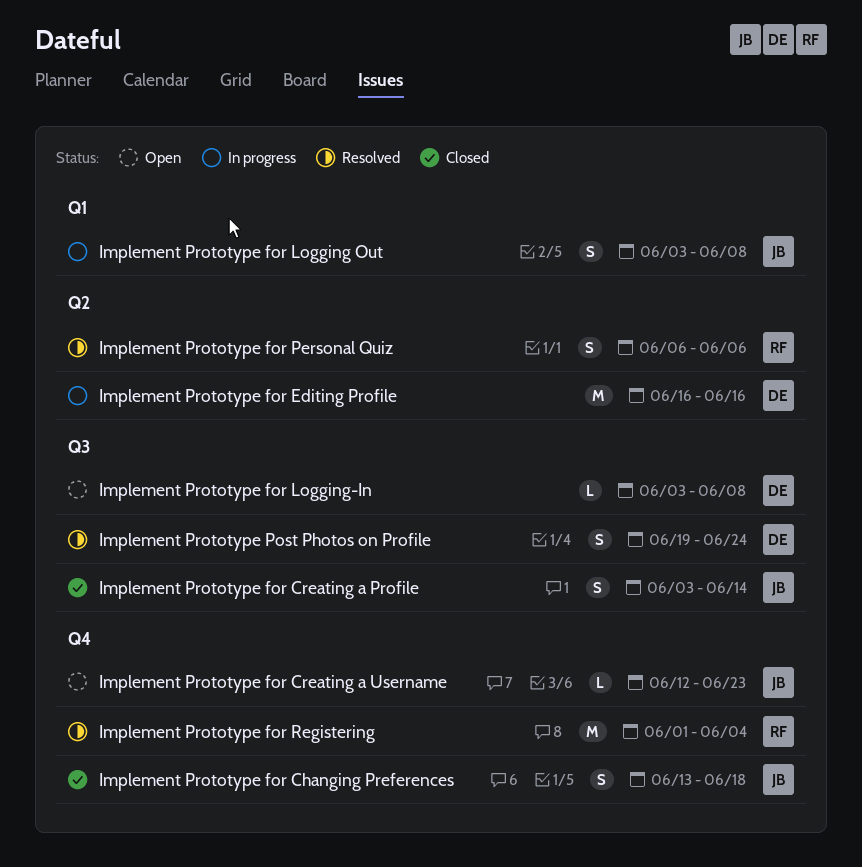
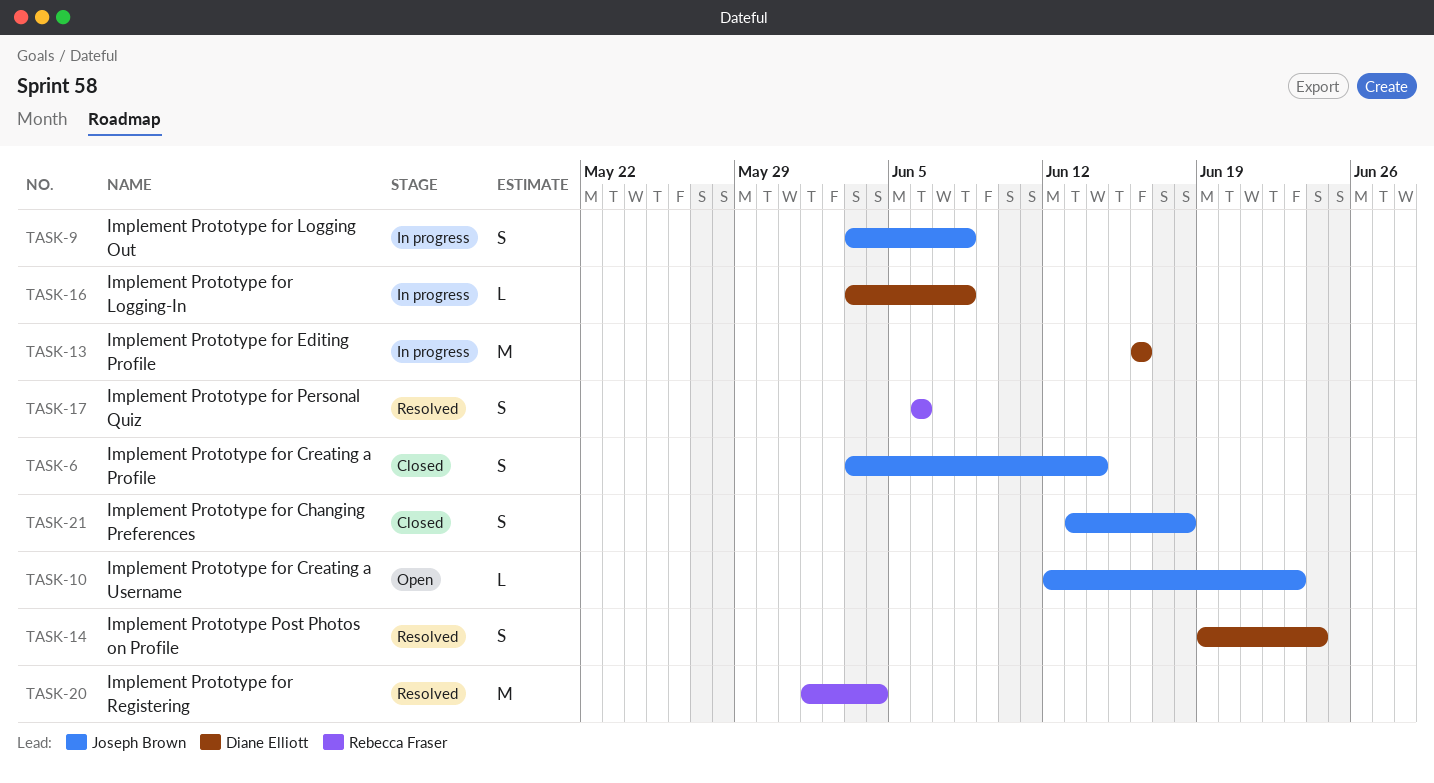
Implement Prototype for Logging-In, status: Open -> In progress

